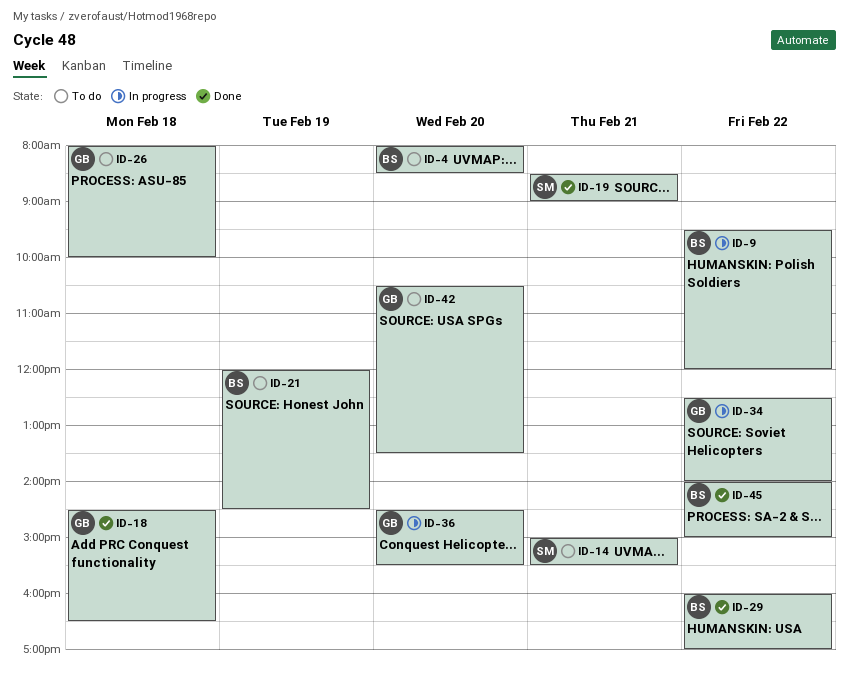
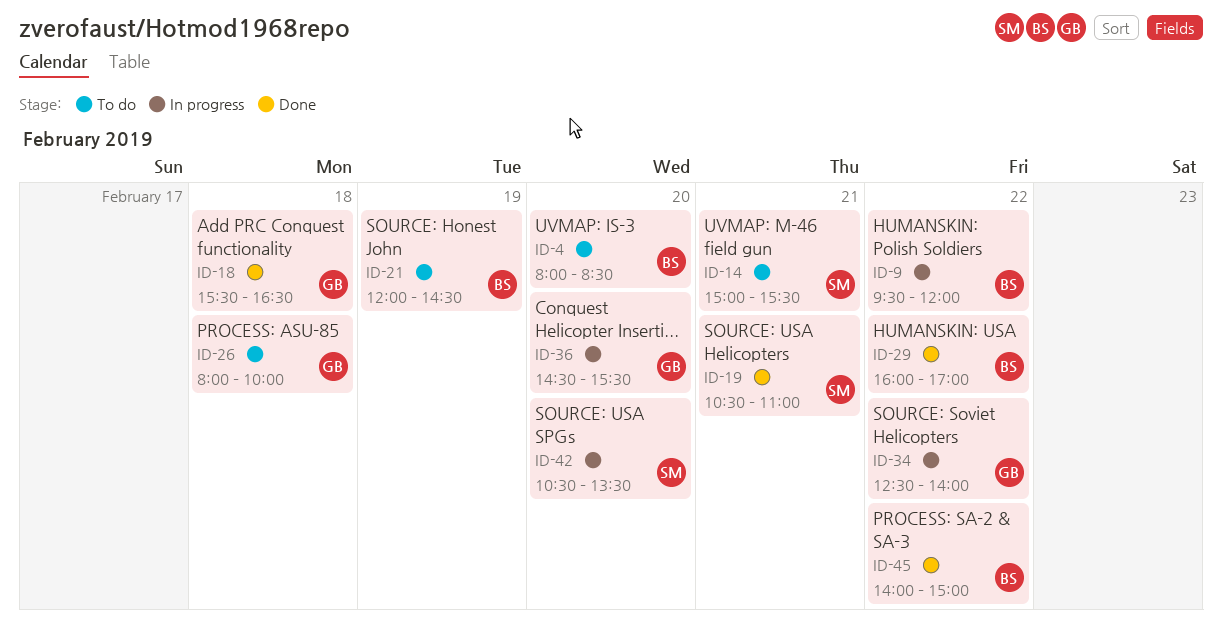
ID-18, begins: 14:30 -> 15:30
ID-19, begins: 08:30 -> 10:30
ID-19, ends: 09:00 -> 11:00
ID-42, status: To do -> In progress
ID-42, owner: GB -> SM

